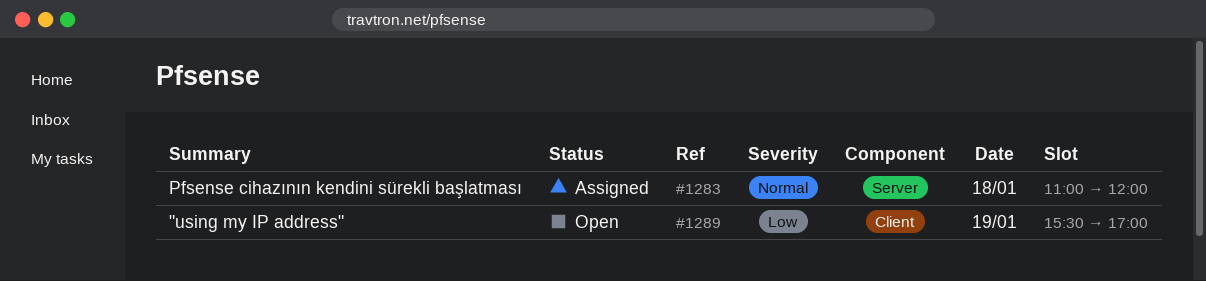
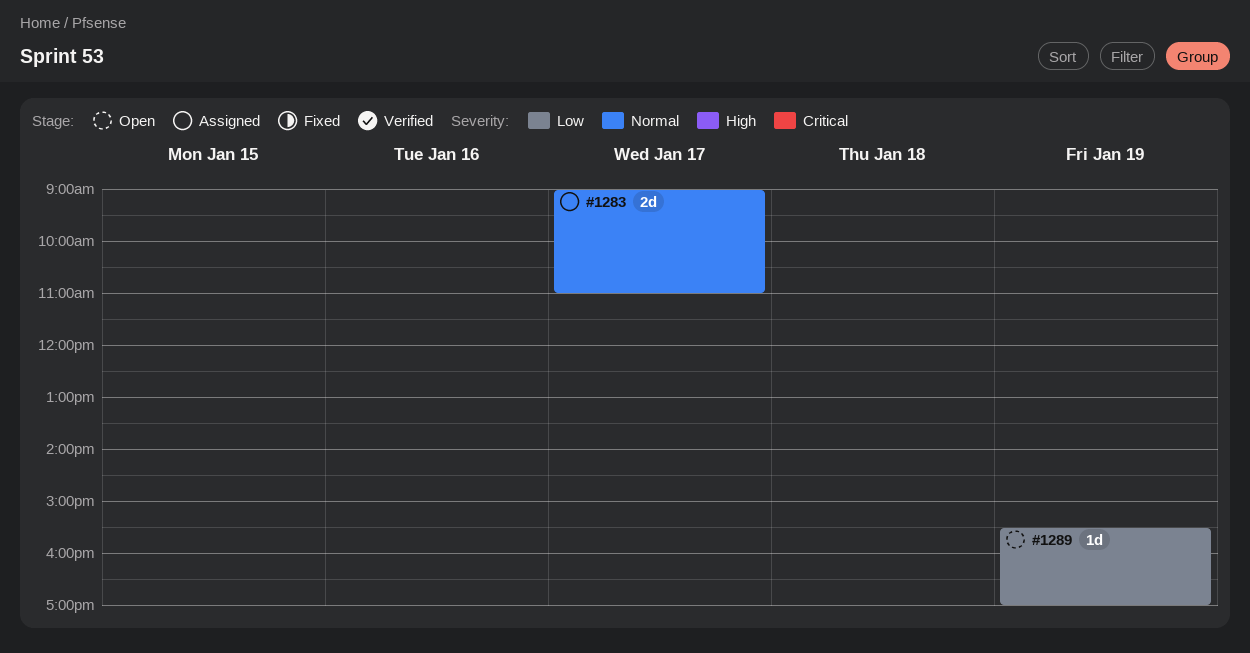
#1283, day: Jan 18 -> Jan 17
#1283, begins: 11:00 -> 09:00
#1283, ends: 12:00 -> 11:00

